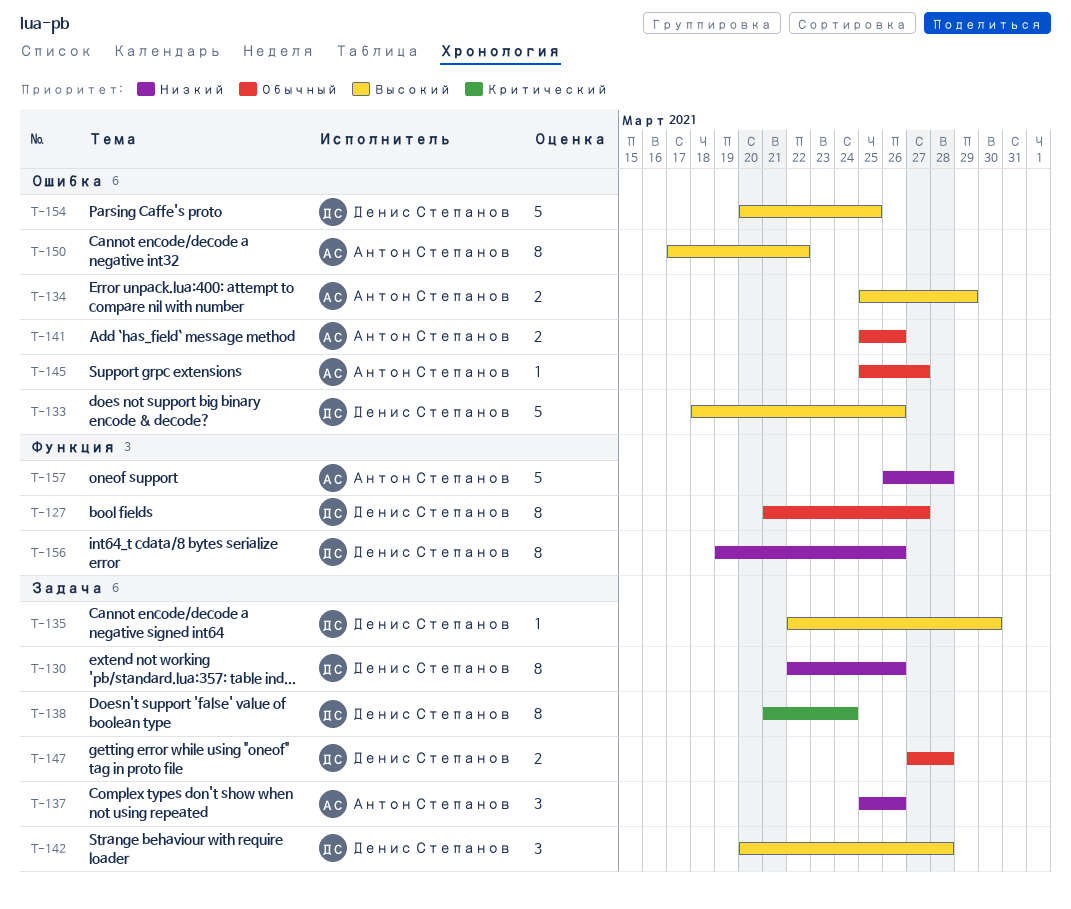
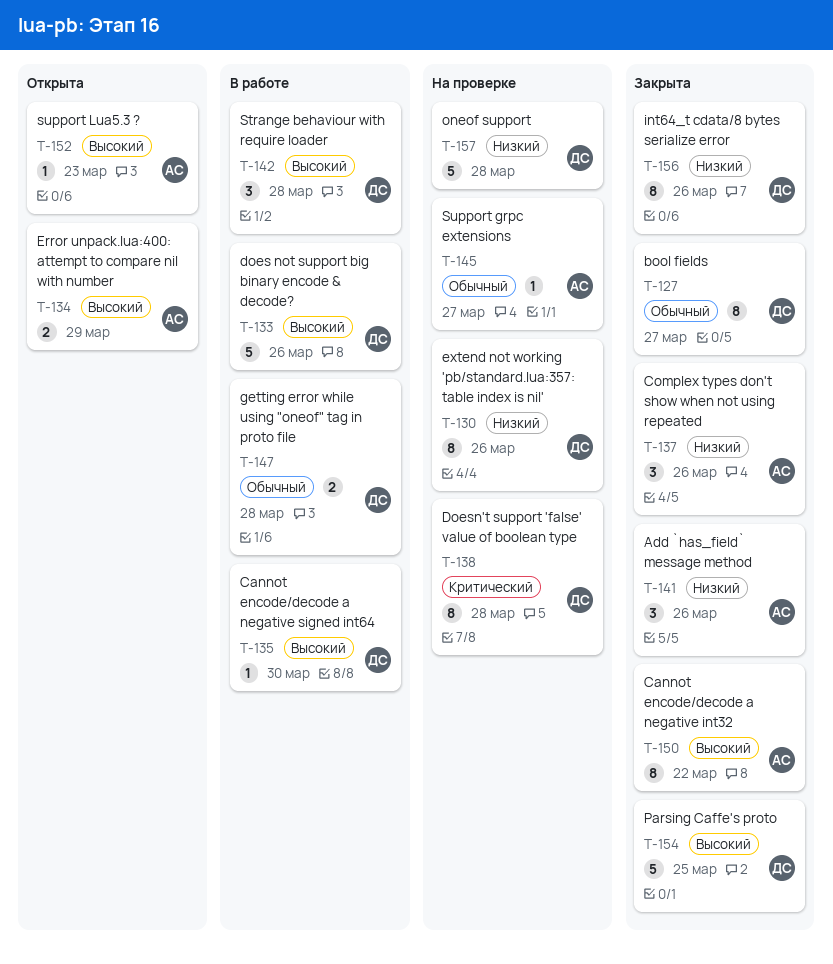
T-138, due: Mar 24 -> Mar 28
T-141, priority: Обычный -> Низкий
T-141, estimate: 2 -> 3
T-152: none -> present
T-157, owner: Антон Степанов -> Денис Степанов

